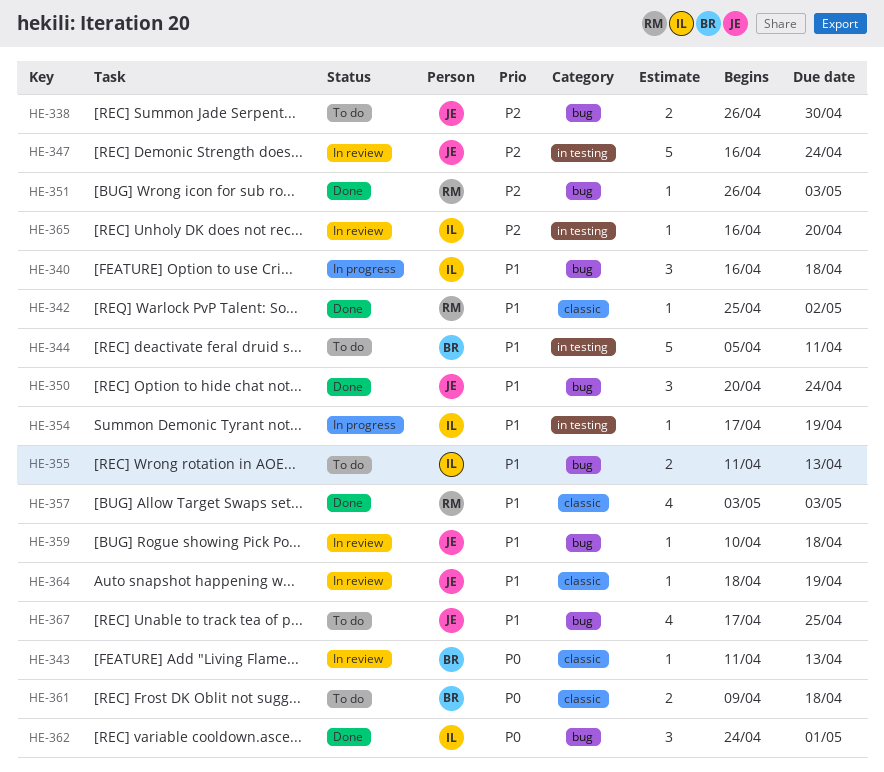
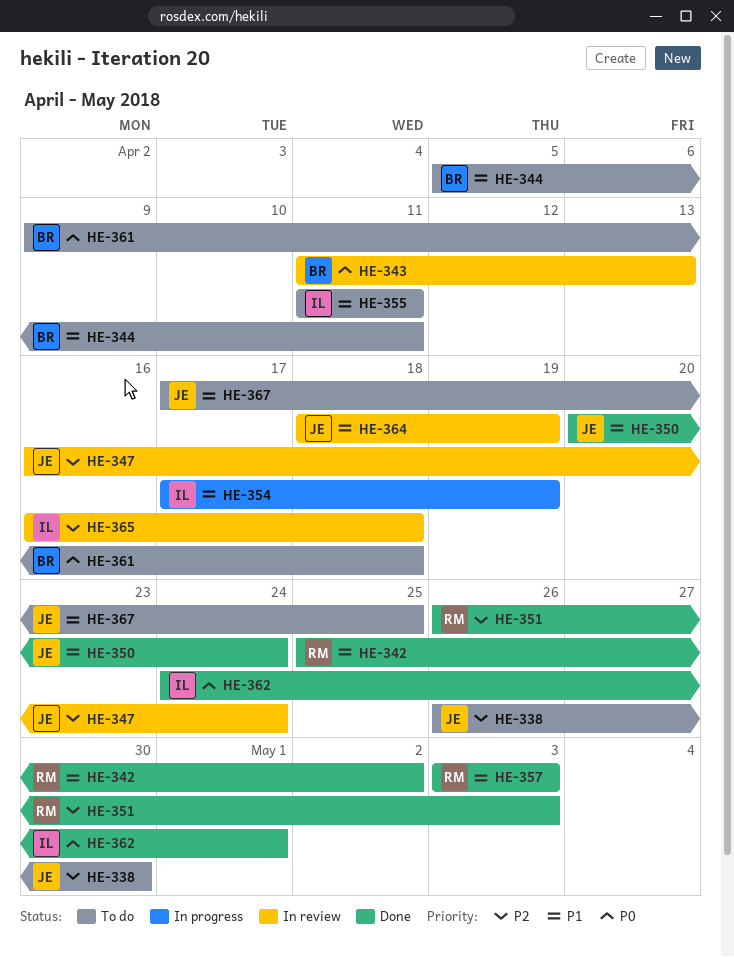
HE-340: present -> none
HE-355, due: Apr 13 -> Apr 11
HE-359: present -> none
HE-365, due: Apr 20 -> Apr 18

